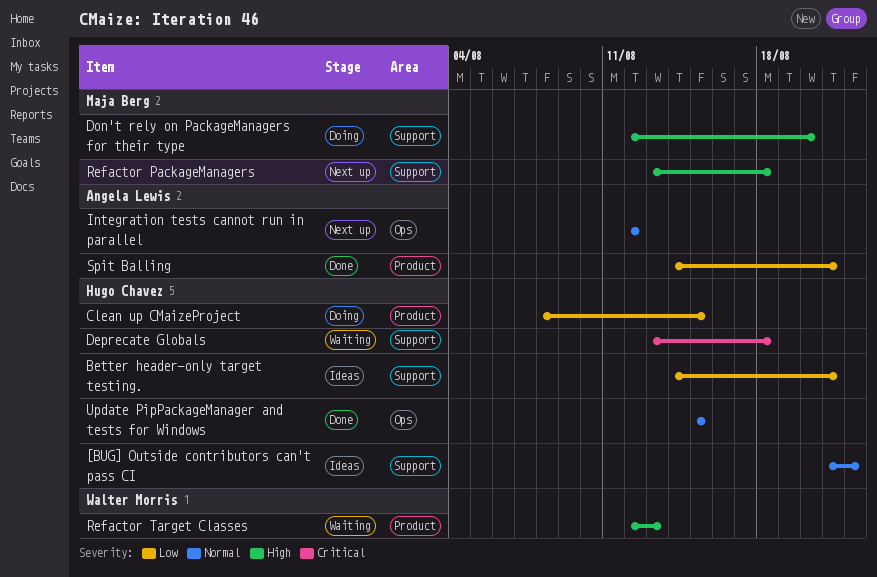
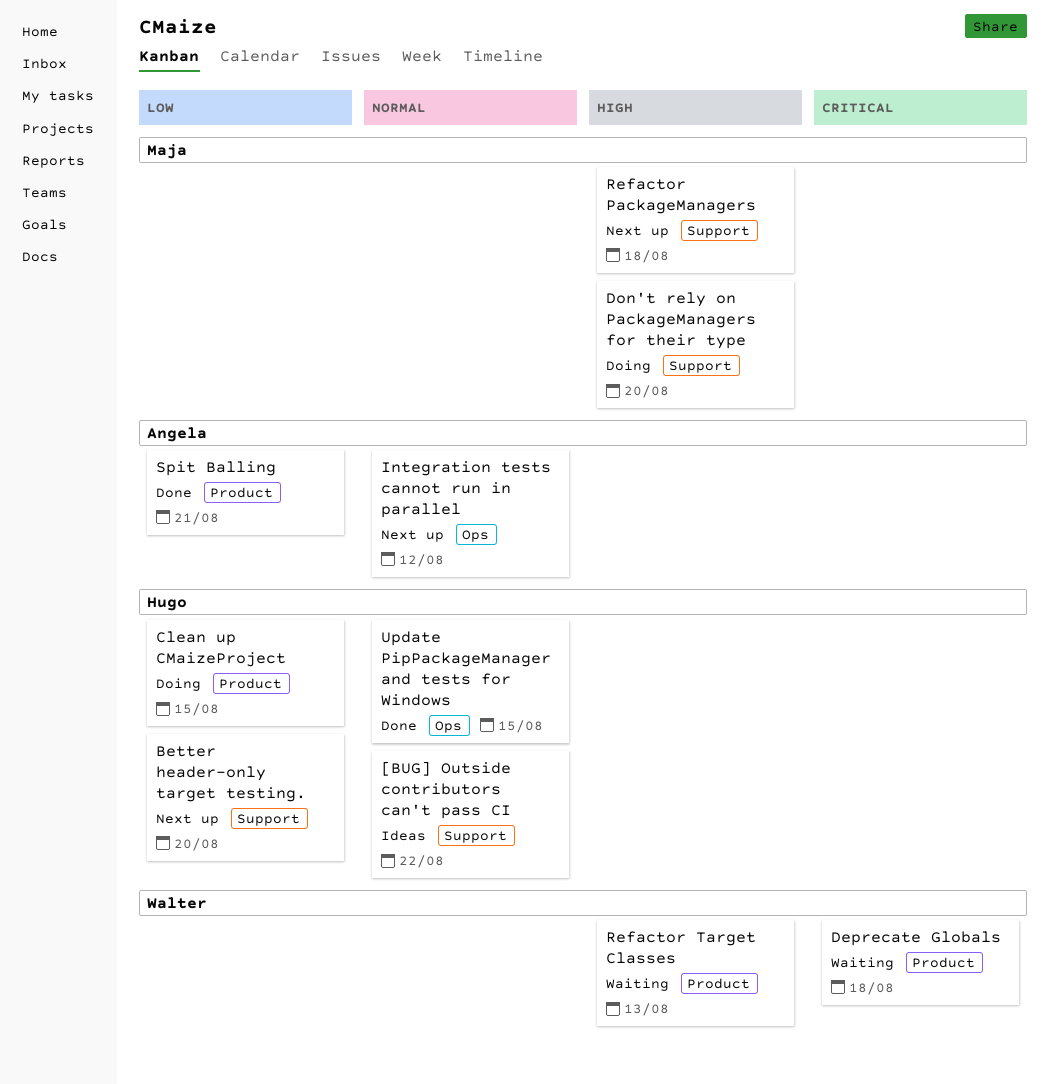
Better header-only target testing., status: Ideas -> Next up
Better header-only target testing., due: Aug 21 -> Aug 20
Deprecate Globals, owner: Hugo Chavez -> Walter Morris
Deprecate Globals, label: Support -> Product

